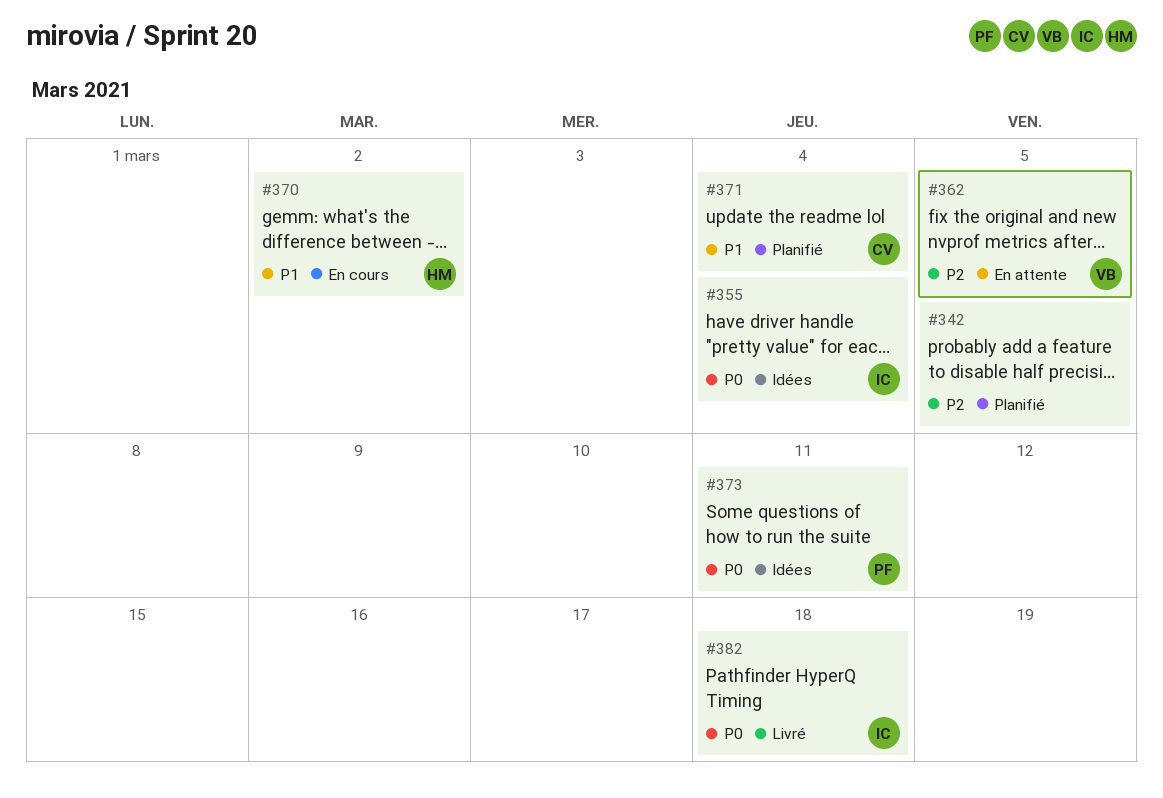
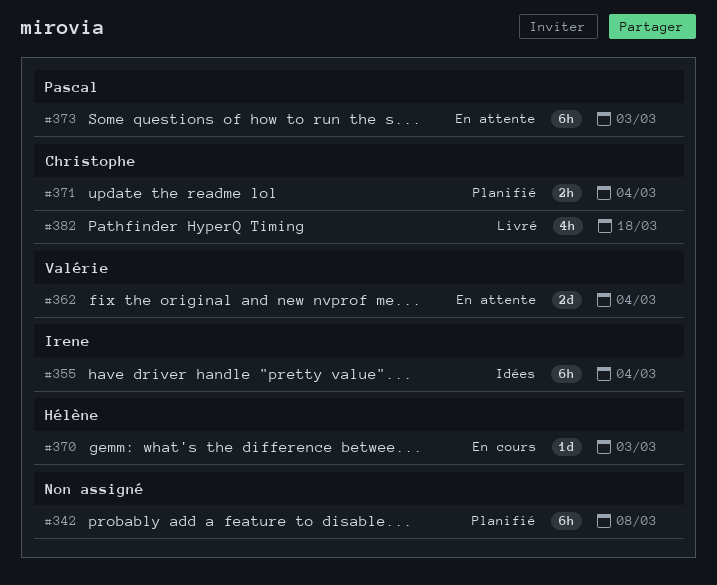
#342, due: Mar 5 -> Mar 8
#362, due: Mar 5 -> Mar 4
#370, due: Mar 2 -> Mar 3
#373, status: Idées -> En attente
#373, due: Mar 11 -> Mar 3
#382, owner: Irene -> Christophe

